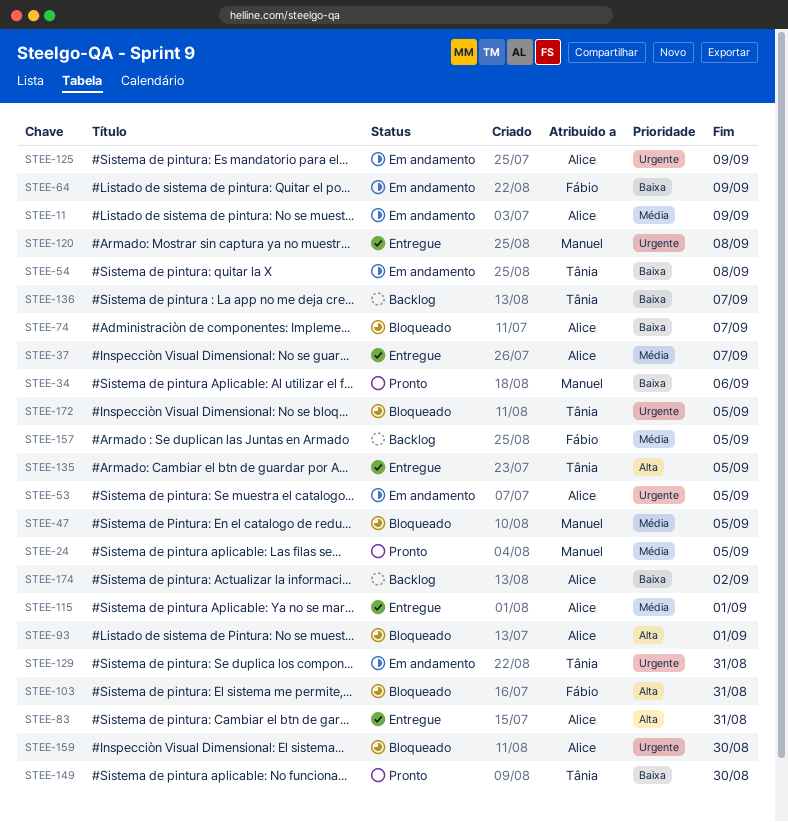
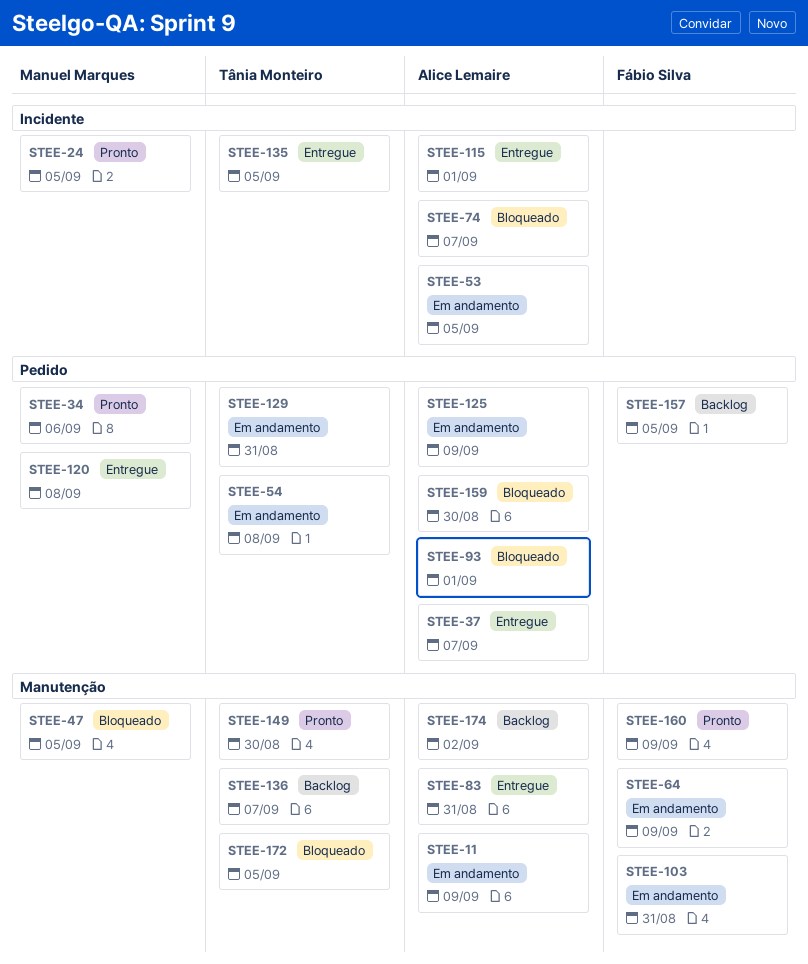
STEE-103, status: Bloqueado -> Em andamento
STEE-160: none -> present

